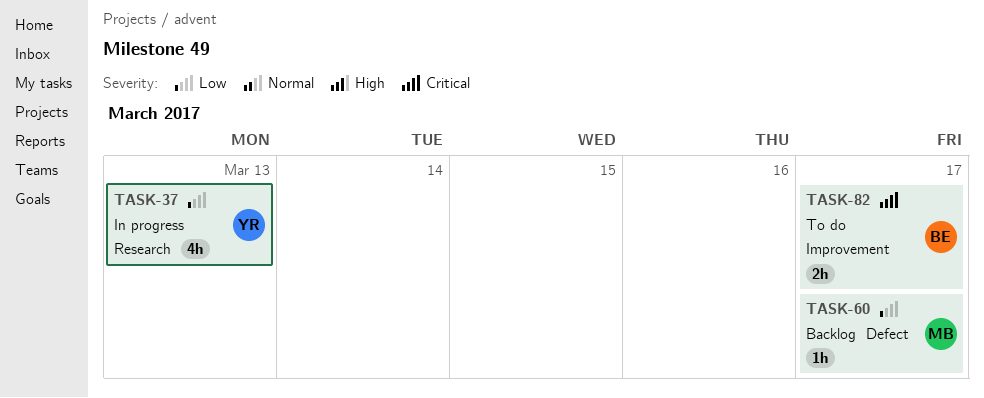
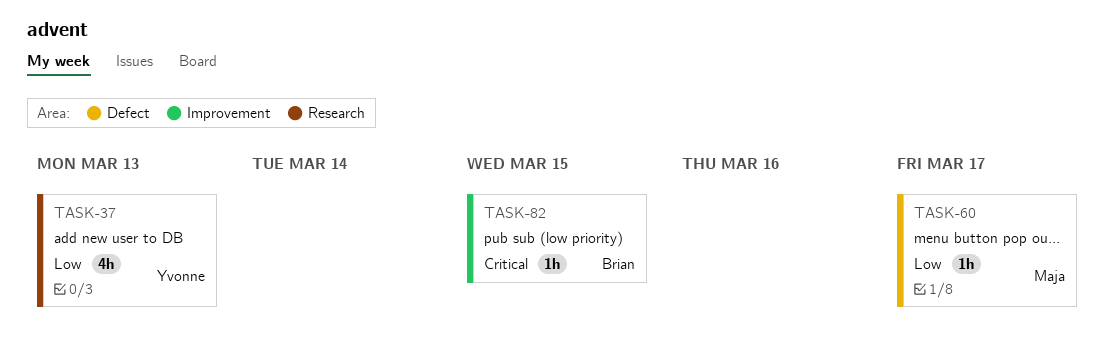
TASK-82, estimate: 2h -> 1h
TASK-82, due: Mar 17 -> Mar 15

